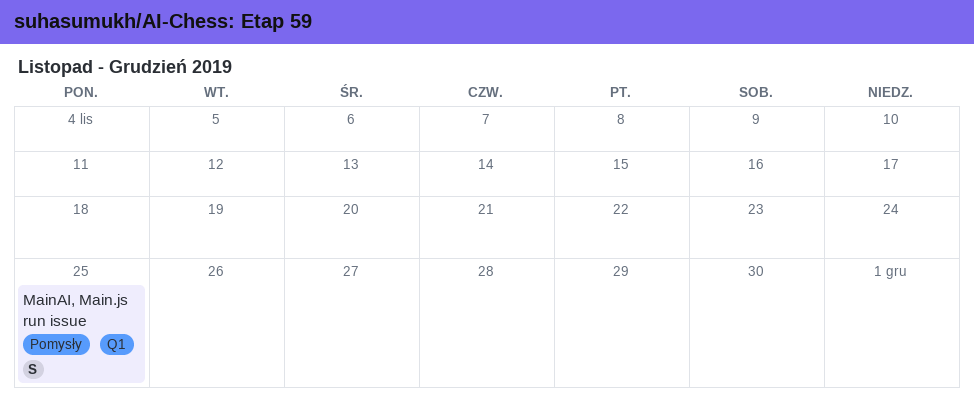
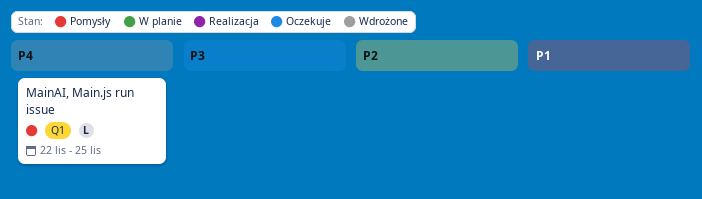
MainAI, Main.js run issue, estimate: S -> L

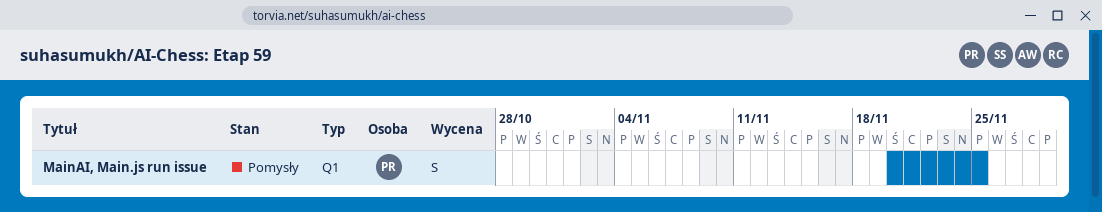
MainAI, Main.js run issue, estimate: L -> S
MainAI, Main.js run issue, start: Nov 22 -> Nov 20

